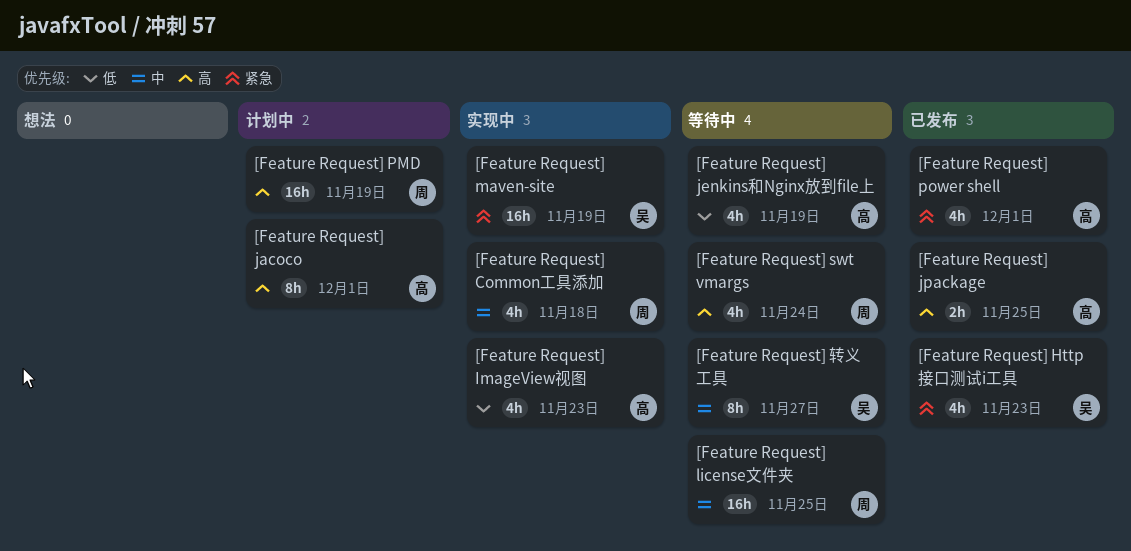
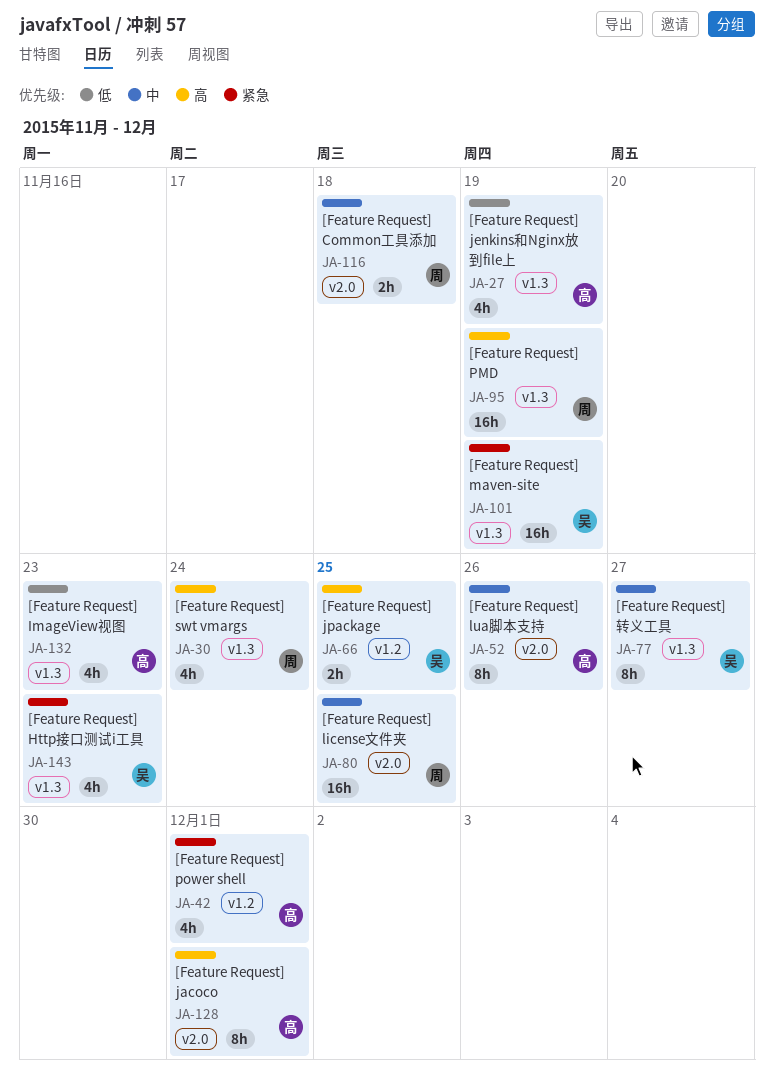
[Feature Request] Common工具添加, estimate: 4h -> 2h
[Feature Request] jpackage, owner: 高 -> 吴
[Feature Request] lua脚本支持: none -> present

